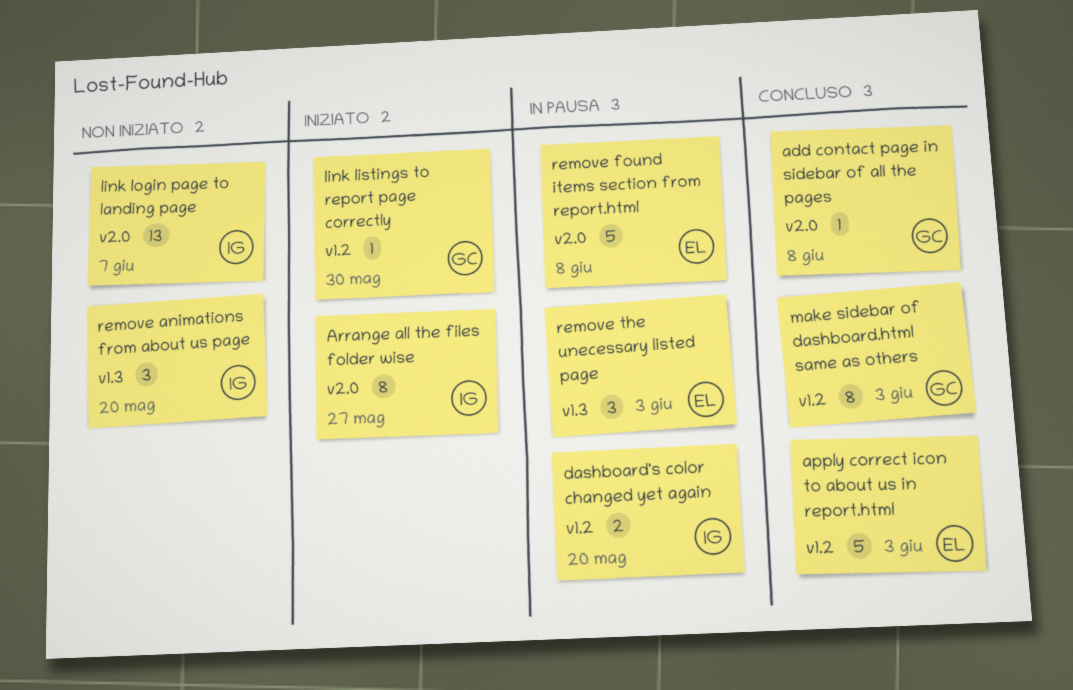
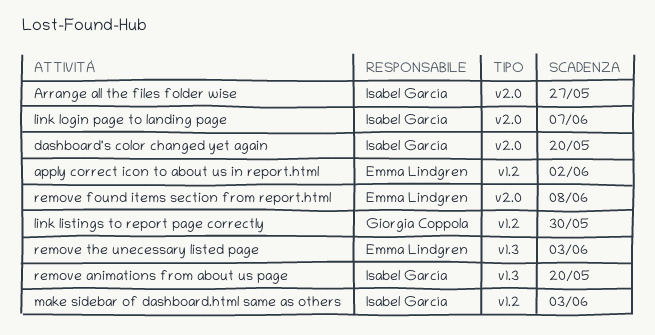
add contact page in sidebar of all the pages: present -> none
apply correct icon to about us in report.html, due: Jun 3 -> Jun 2
dashboard's color changed yet again, label: v1.2 -> v2.0
make sidebar of dashboard.html same as others, owner: Giorgia Coppola -> Isabel García

